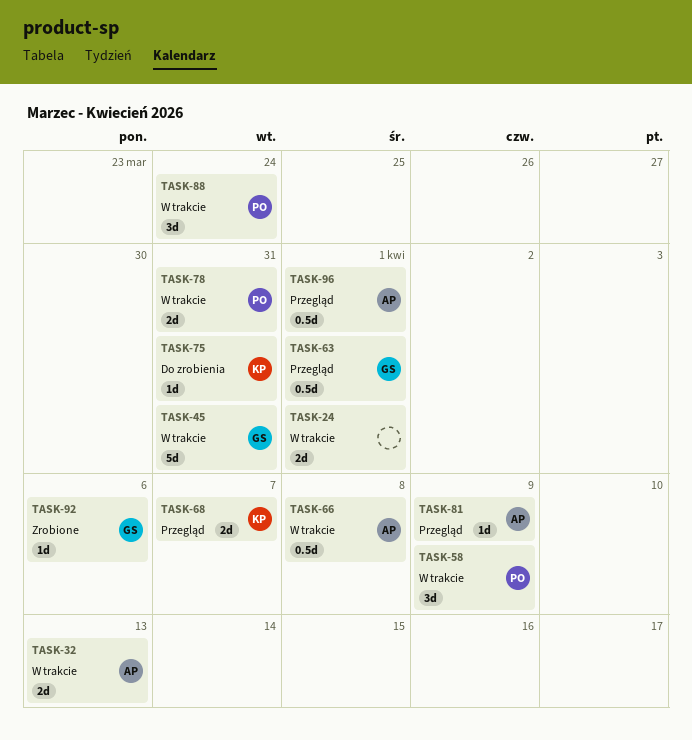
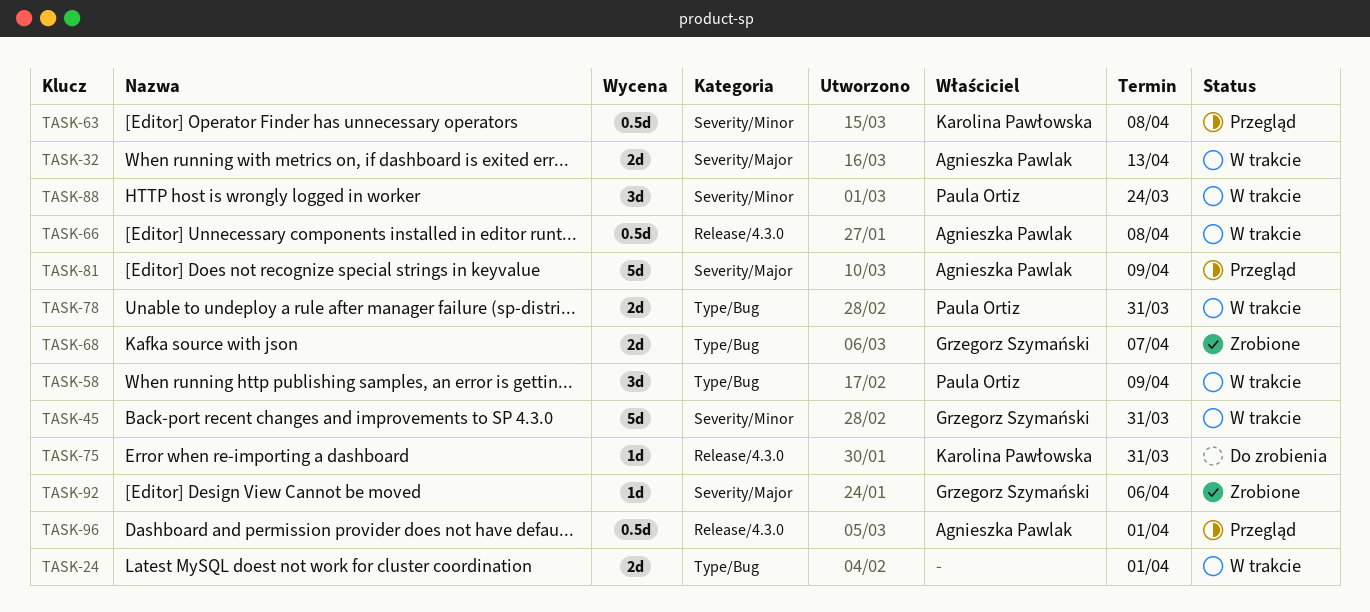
TASK-63, owner: Grzegorz Szymański -> Karolina Pawłowska
TASK-63, due: Apr 1 -> Apr 8
TASK-68, status: Przegląd -> Zrobione
TASK-68, owner: Karolina Pawłowska -> Grzegorz Szymański
TASK-81, estimate: 1d -> 5d

